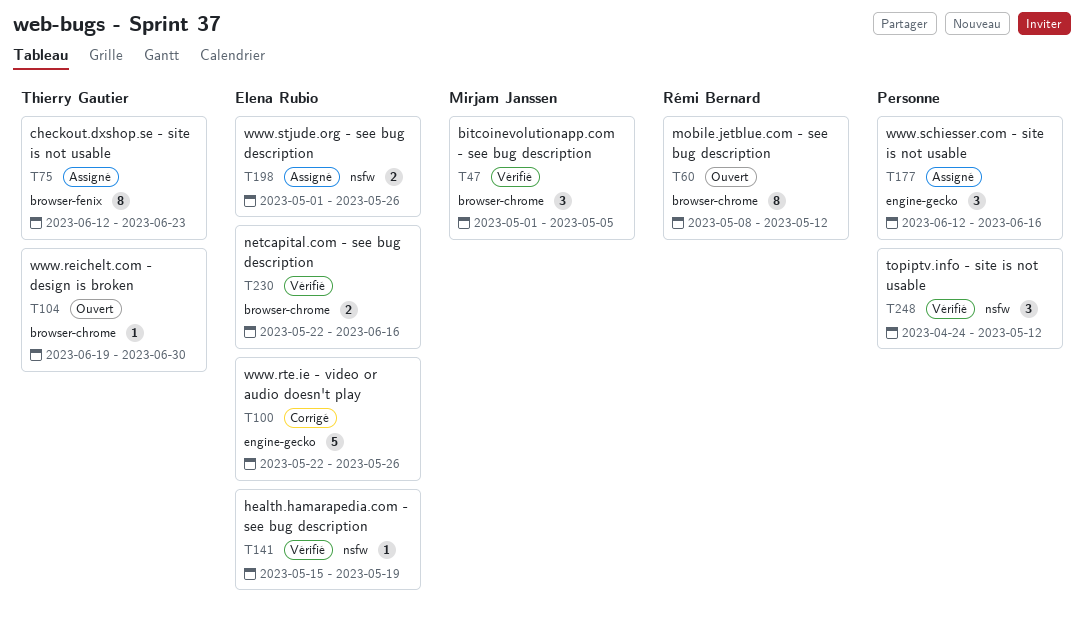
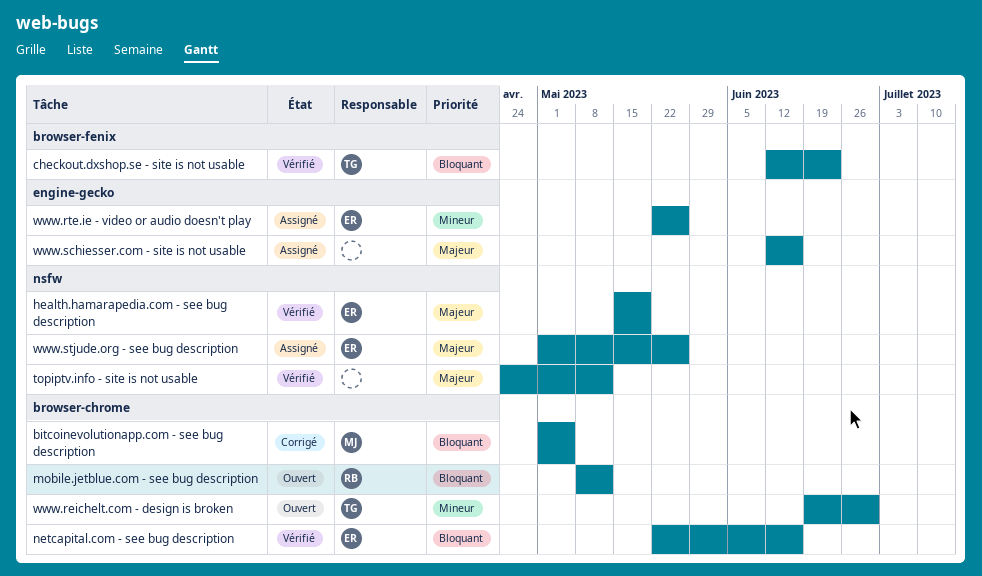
bitcoinevolutionapp.com - see bug description, status: Vérifié -> Corrigé
checkout.dxshop.se - site is not usable, status: Assigné -> Vérifié
www.rte.ie - video or audio doesn't play, status: Corrigé -> Assigné

